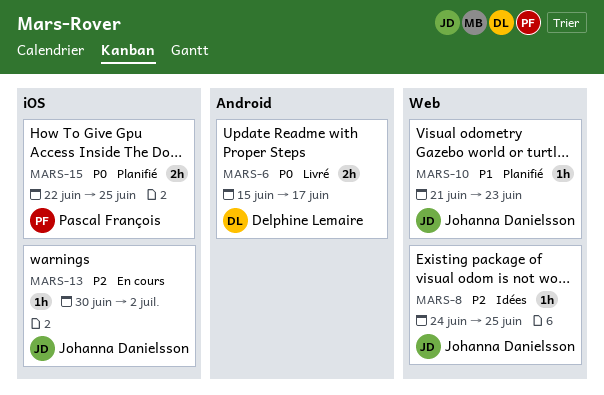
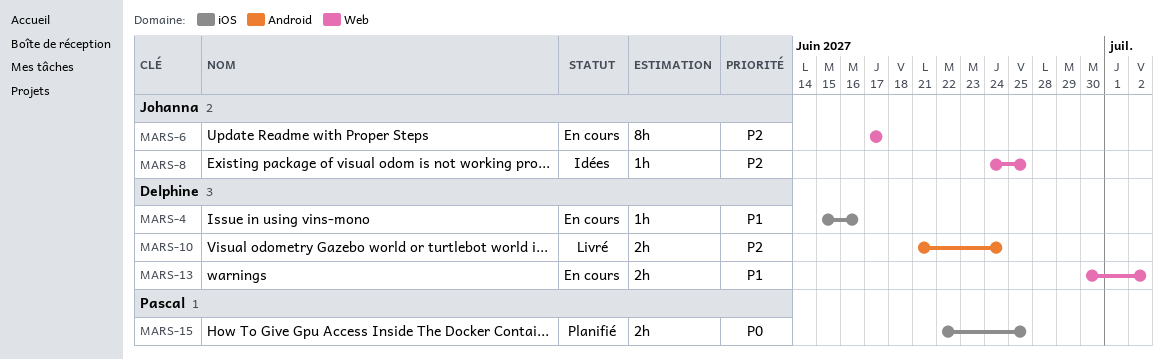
MARS-4: none -> present
MARS-6, status: Livré -> En cours
MARS-6, owner: Delphine Lemaire -> Johanna Danielsson
MARS-6, priority: P0 -> P2
MARS-6, label: Android -> Web
MARS-6, estimate: 2h -> 8h
MARS-6, start: Jun 15 -> Jun 17
MARS-10, status: Planifié -> Livré
MARS-10, owner: Johanna Danielsson -> Delphine Lemaire
MARS-10, priority: P1 -> P2
MARS-10, label: Web -> Android
MARS-10, estimate: 1h -> 2h
MARS-10, due: Jun 23 -> Jun 24
MARS-13, owner: Johanna Danielsson -> Delphine Lemaire
MARS-13, priority: P2 -> P1
MARS-13, label: iOS -> Web
MARS-13, estimate: 1h -> 2h

